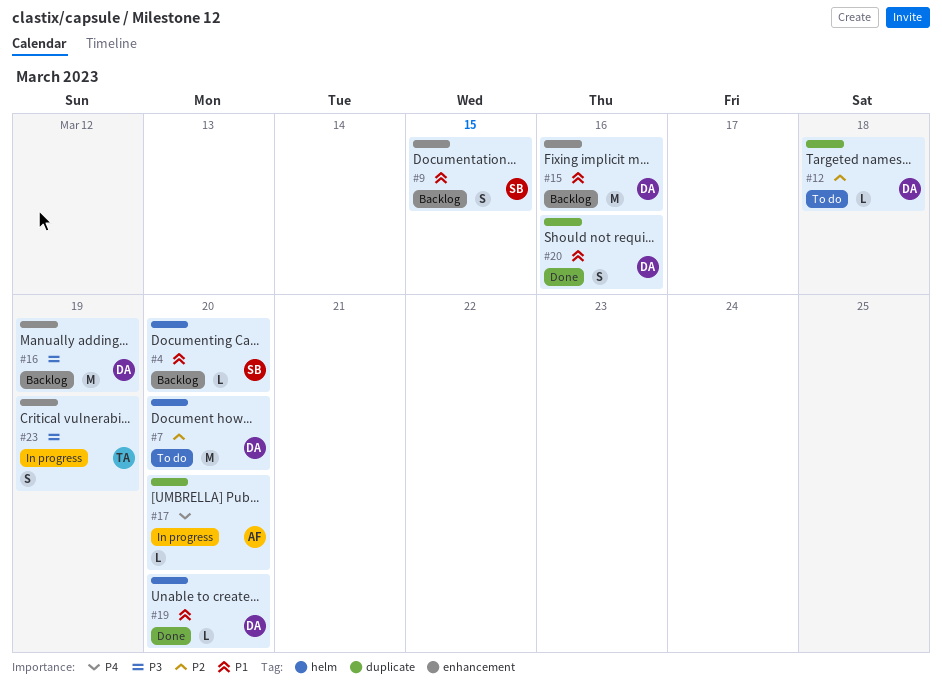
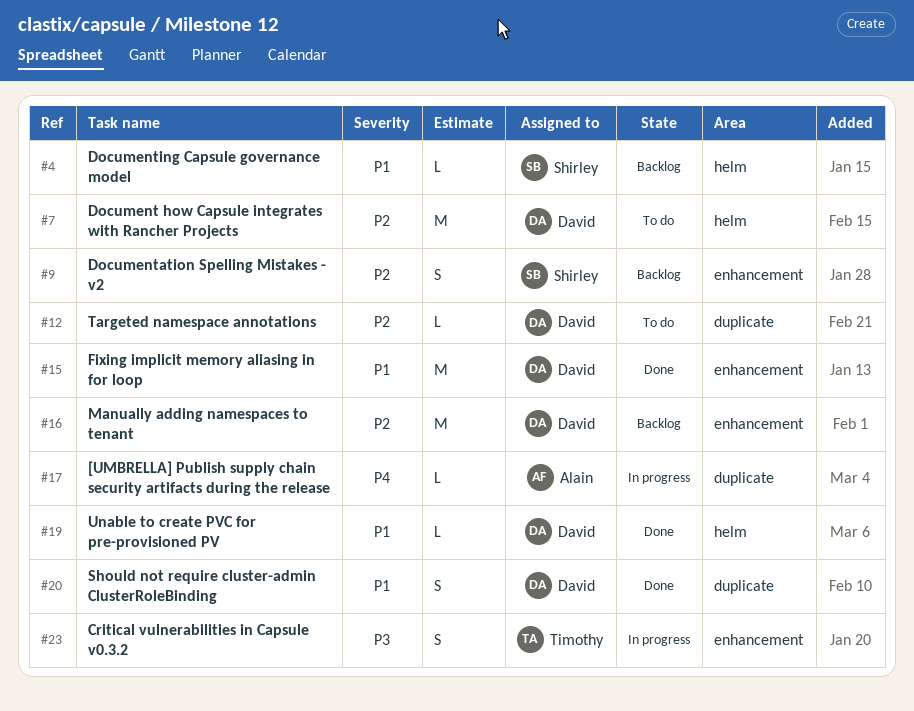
#9, priority: P1 -> P2
#15, status: Backlog -> Done
#16, priority: P3 -> P2

